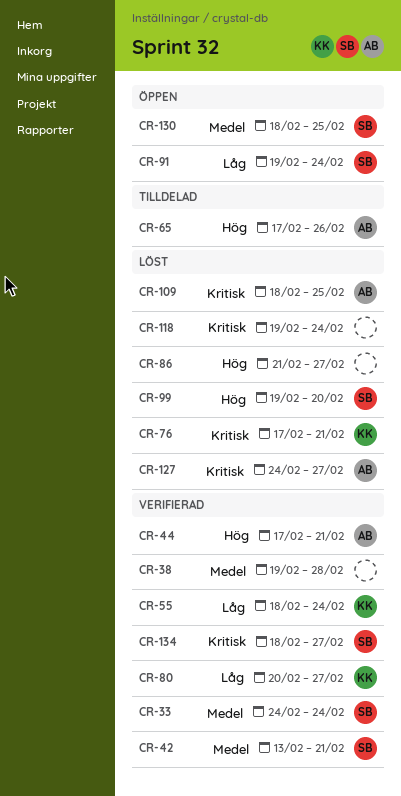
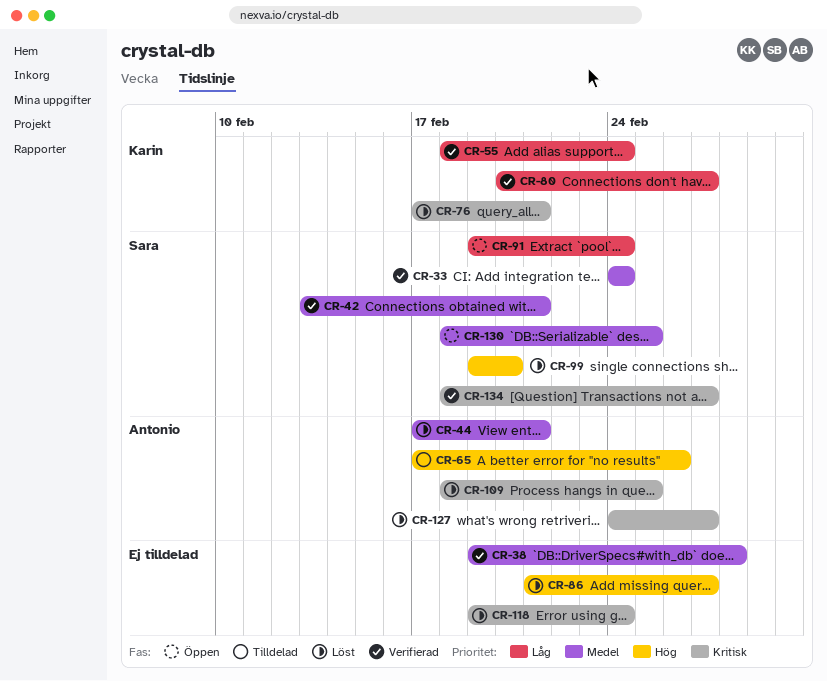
CR-44, status: Verifierad -> Löst
CR-44, priority: Hög -> Medel

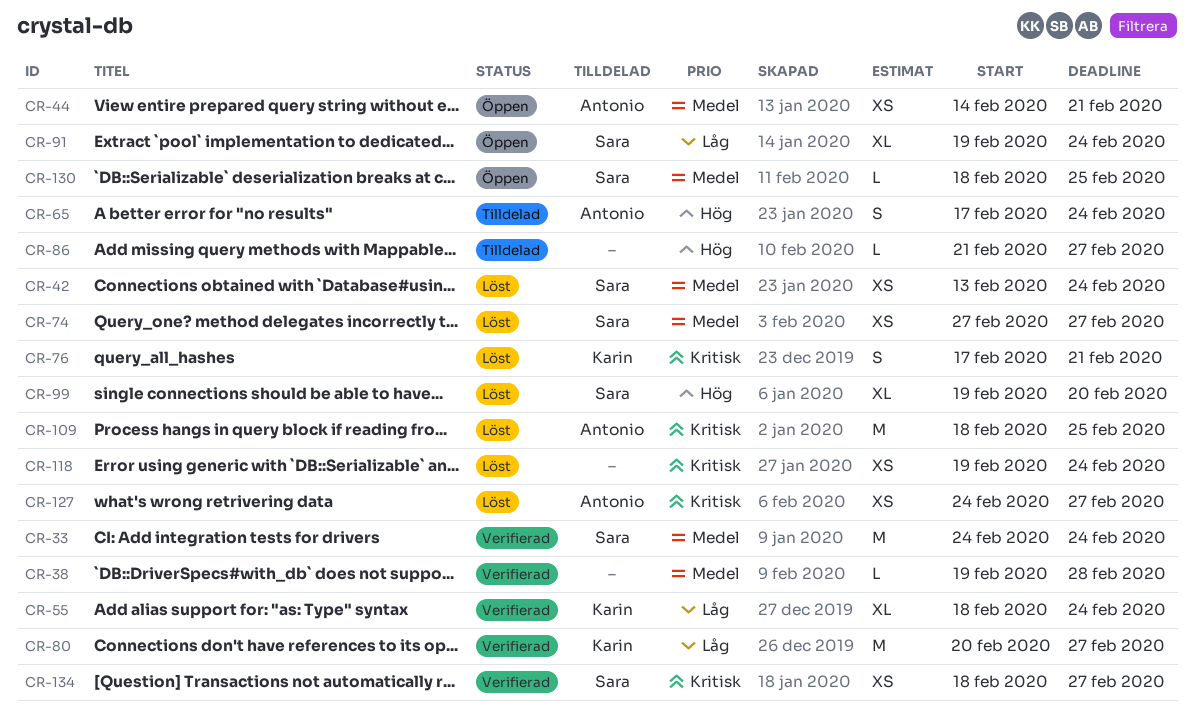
CR-42, status: Verifierad -> Löst
CR-42, due: Feb 21 -> Feb 24
CR-44, status: Löst -> Öppen
CR-44, start: Feb 17 -> Feb 14
CR-65, due: Feb 26 -> Feb 24
CR-74: none -> present
CR-86, status: Löst -> Tilldelad

